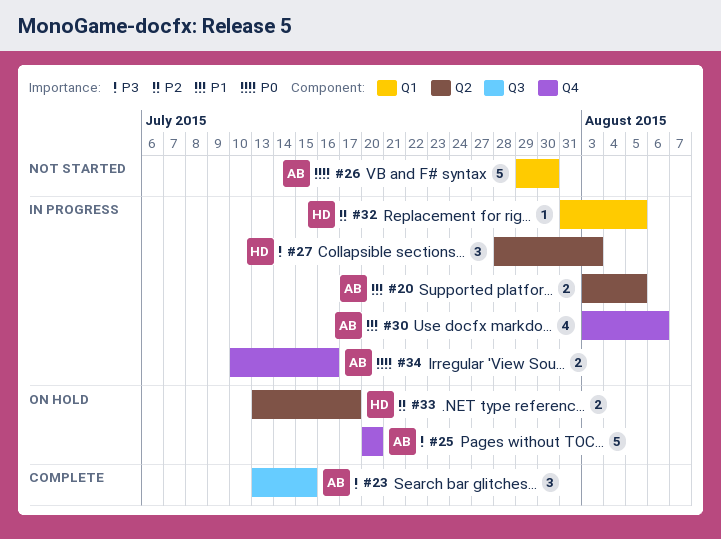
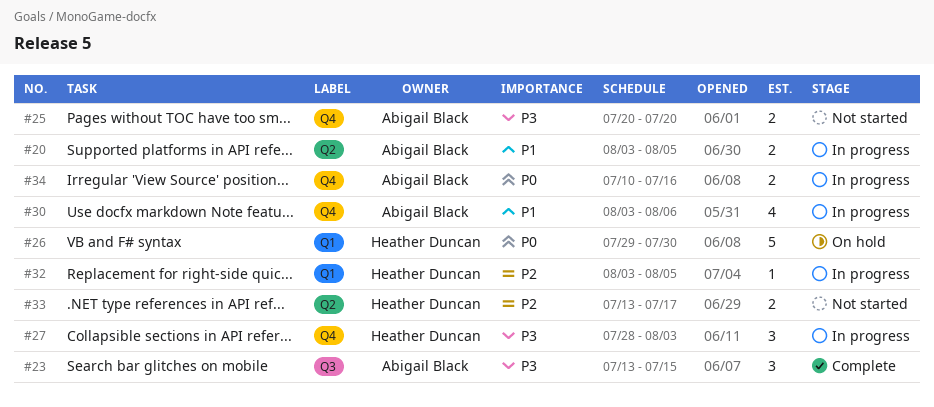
#25, status: On hold -> Not started
#25, estimate: 5 -> 2
#26, status: Not started -> On hold
#26, owner: Abigail Black -> Heather Duncan
#27, label: Q2 -> Q4
#32, start: Jul 31 -> Aug 3
#33, status: On hold -> Not started

